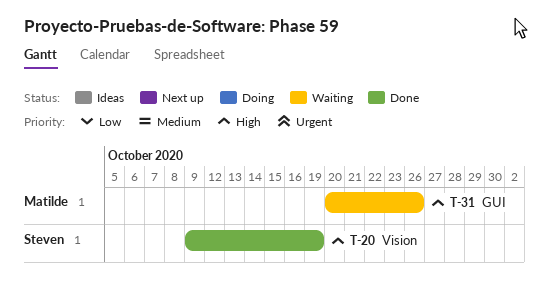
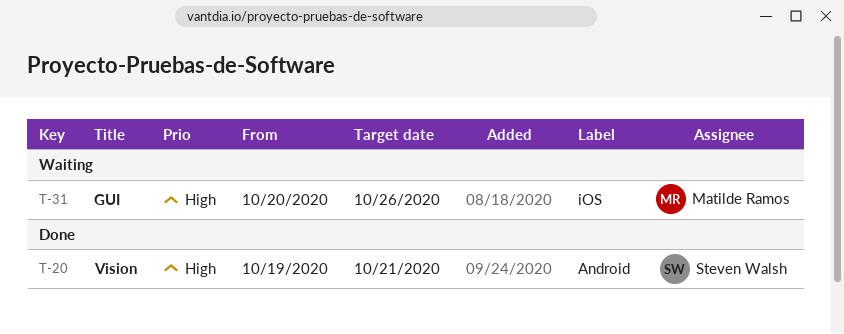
T-20, start: Oct 9 -> Oct 19
T-20, due: Oct 19 -> Oct 21

